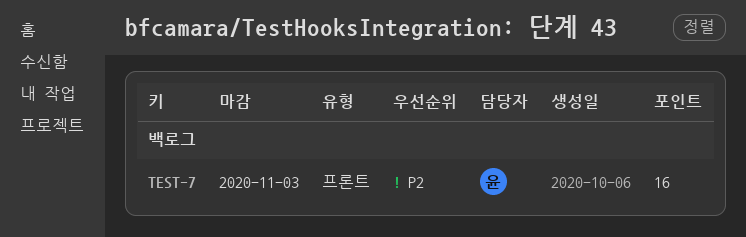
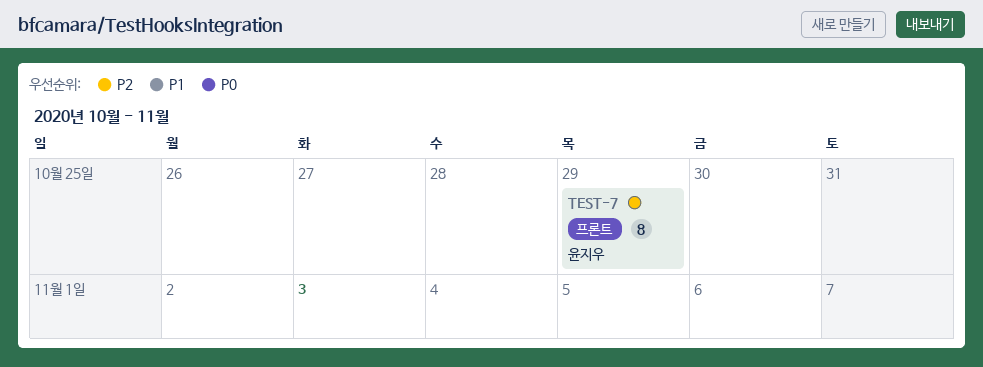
TEST-7, estimate: 16 -> 8
TEST-7, due: Nov 3 -> Oct 29

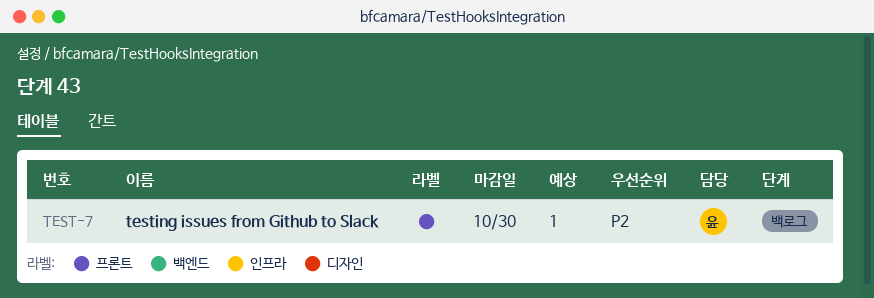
TEST-7, estimate: 8 -> 1
TEST-7, due: Oct 29 -> Oct 30

